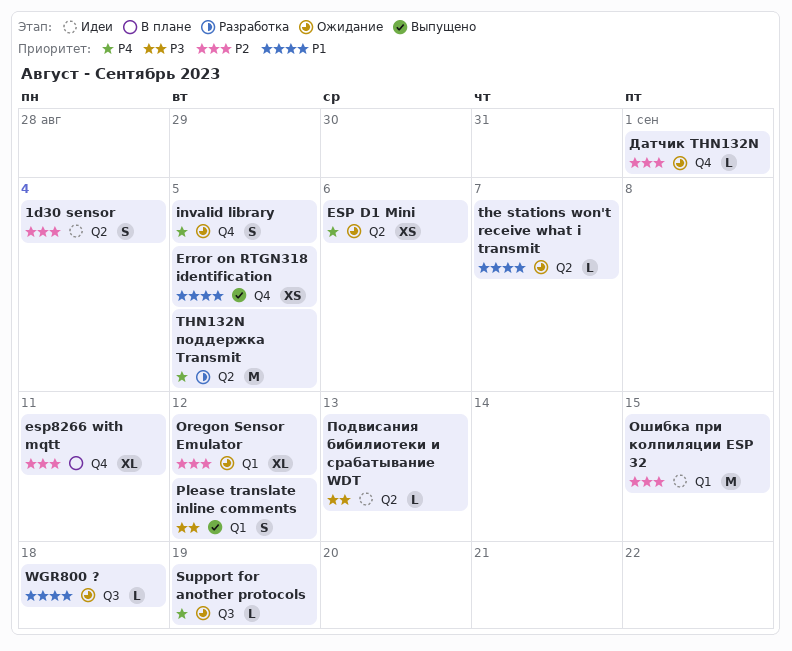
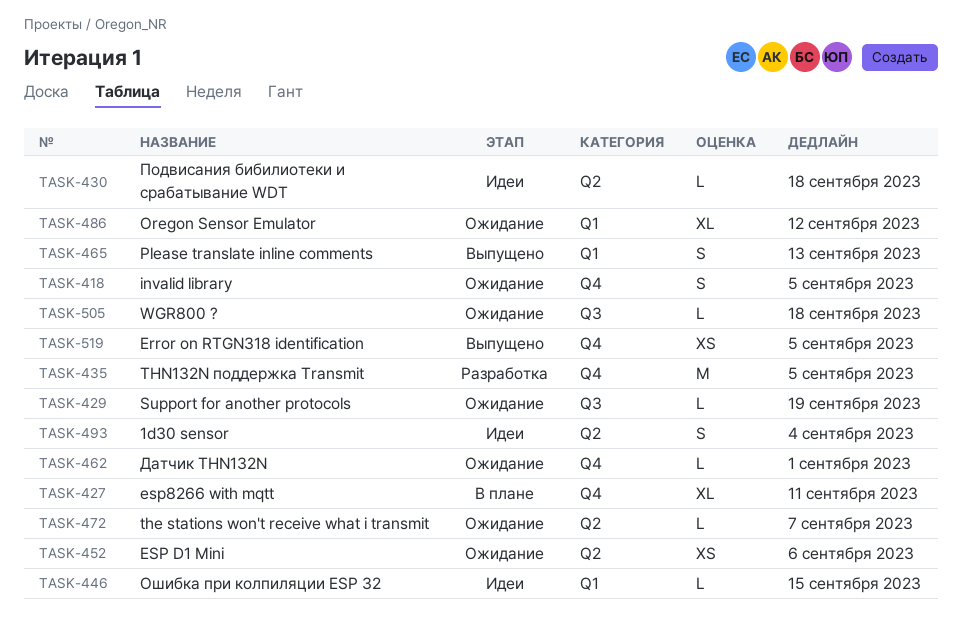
Please translate inline comments, due: Sep 12 -> Sep 13
THN132N поддержка Transmit, label: Q2 -> Q4
Ошибка при колпиляции ESP 32, estimate: M -> L
Подвисания бибилиотеки и срабатывание WDT, due: Sep 13 -> Sep 18

